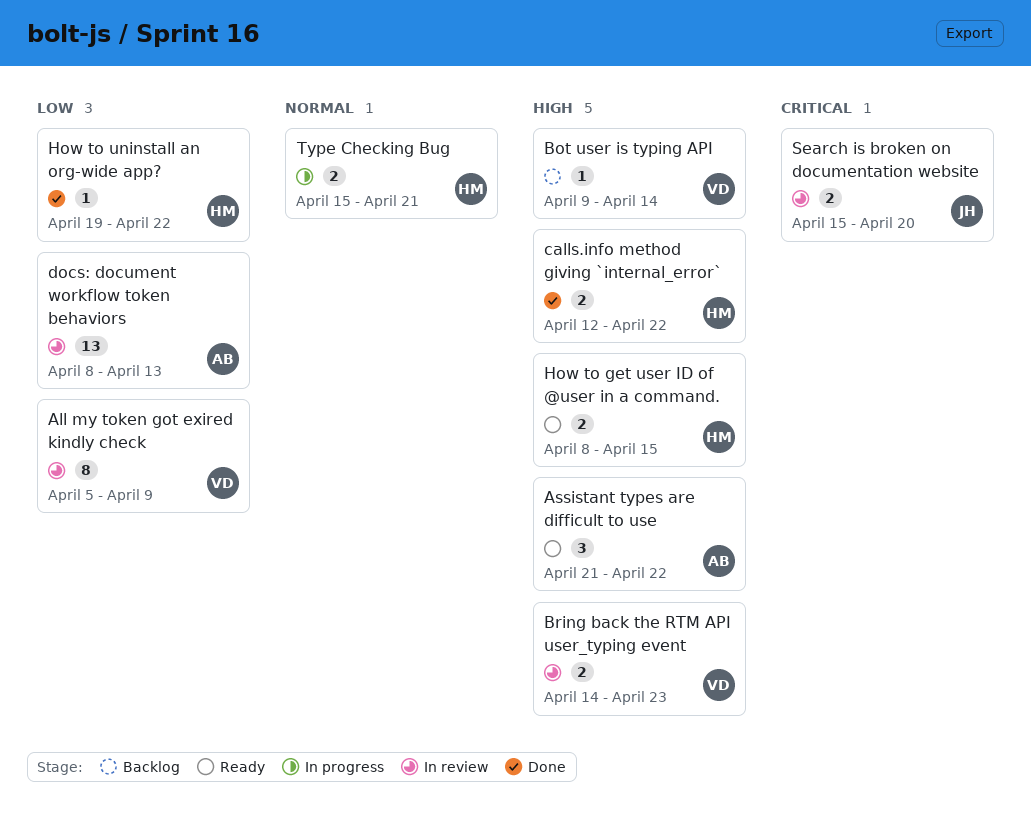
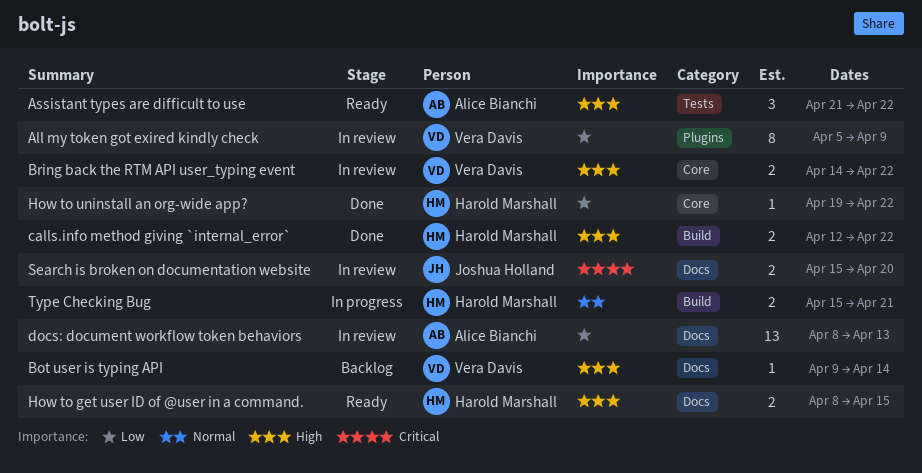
Bring back the RTM API user_typing event, due: Apr 23 -> Apr 22

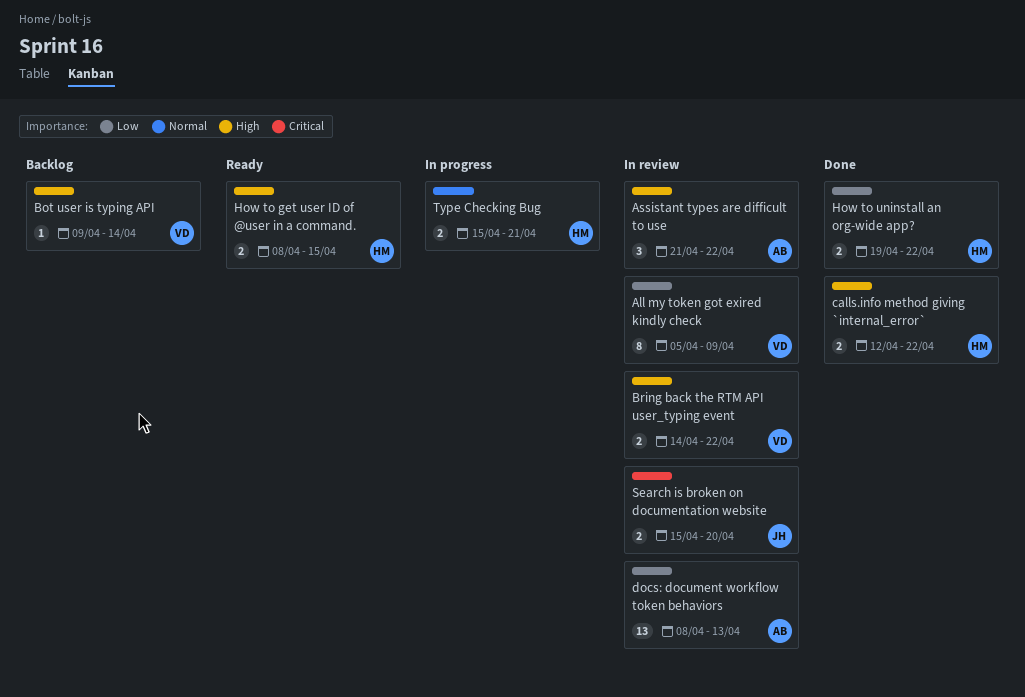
Assistant types are difficult to use, status: Ready -> In review
How to uninstall an org-wide app?, estimate: 1 -> 2

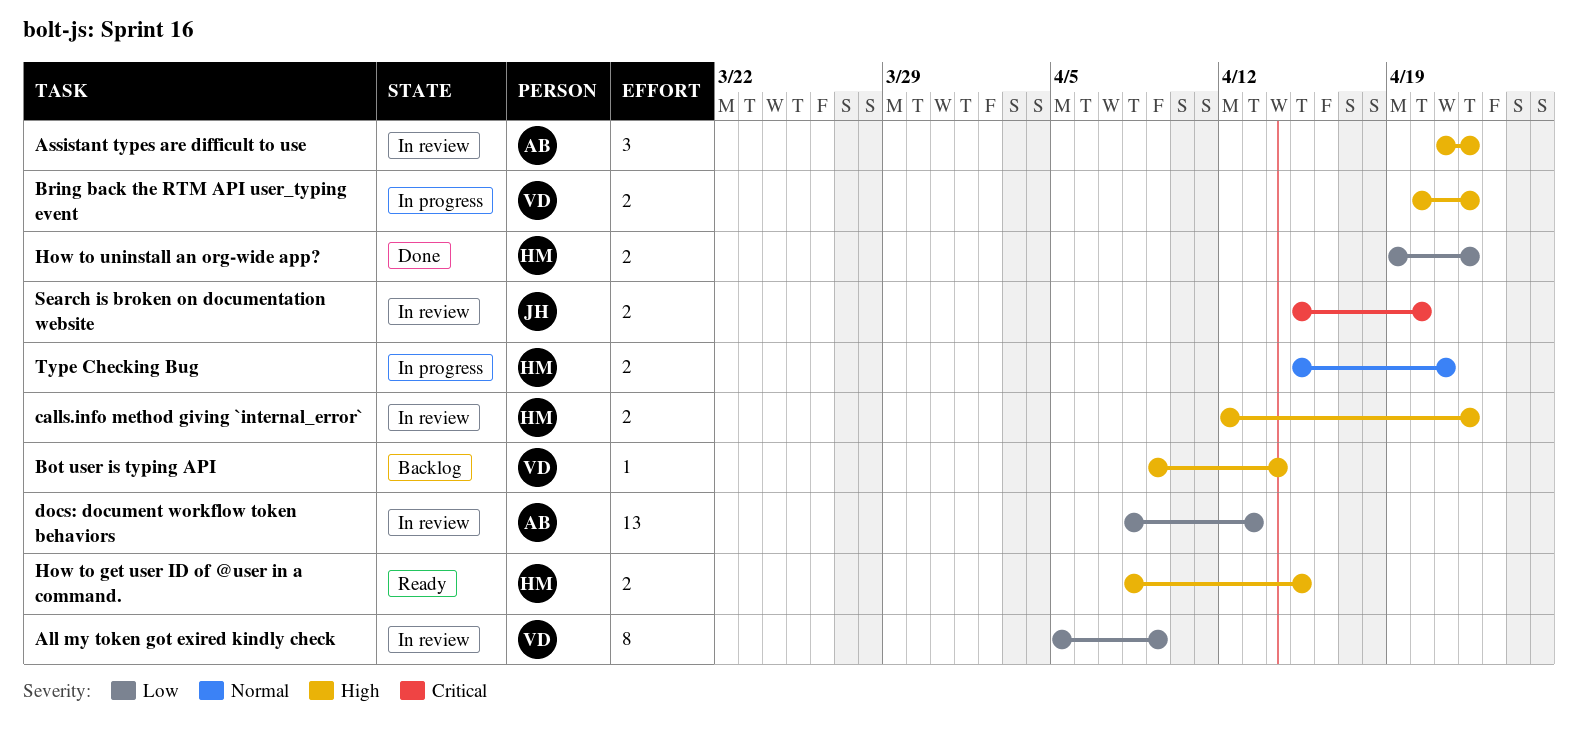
Bring back the RTM API user_typing event, status: In review -> In progress
Bring back the RTM API user_typing event, start: Apr 14 -> Apr 20
calls.info method giving `internal_error`, status: Done -> In review

